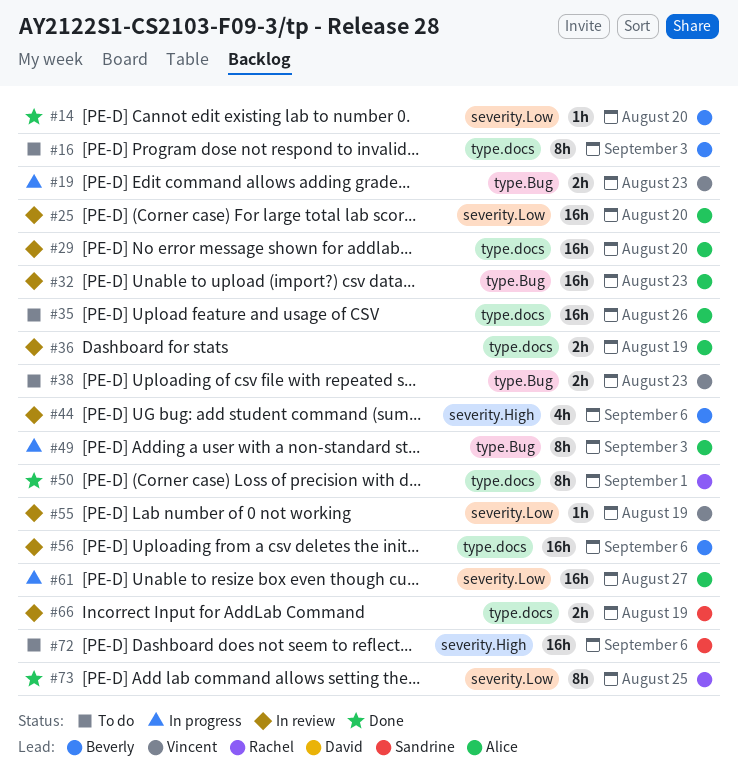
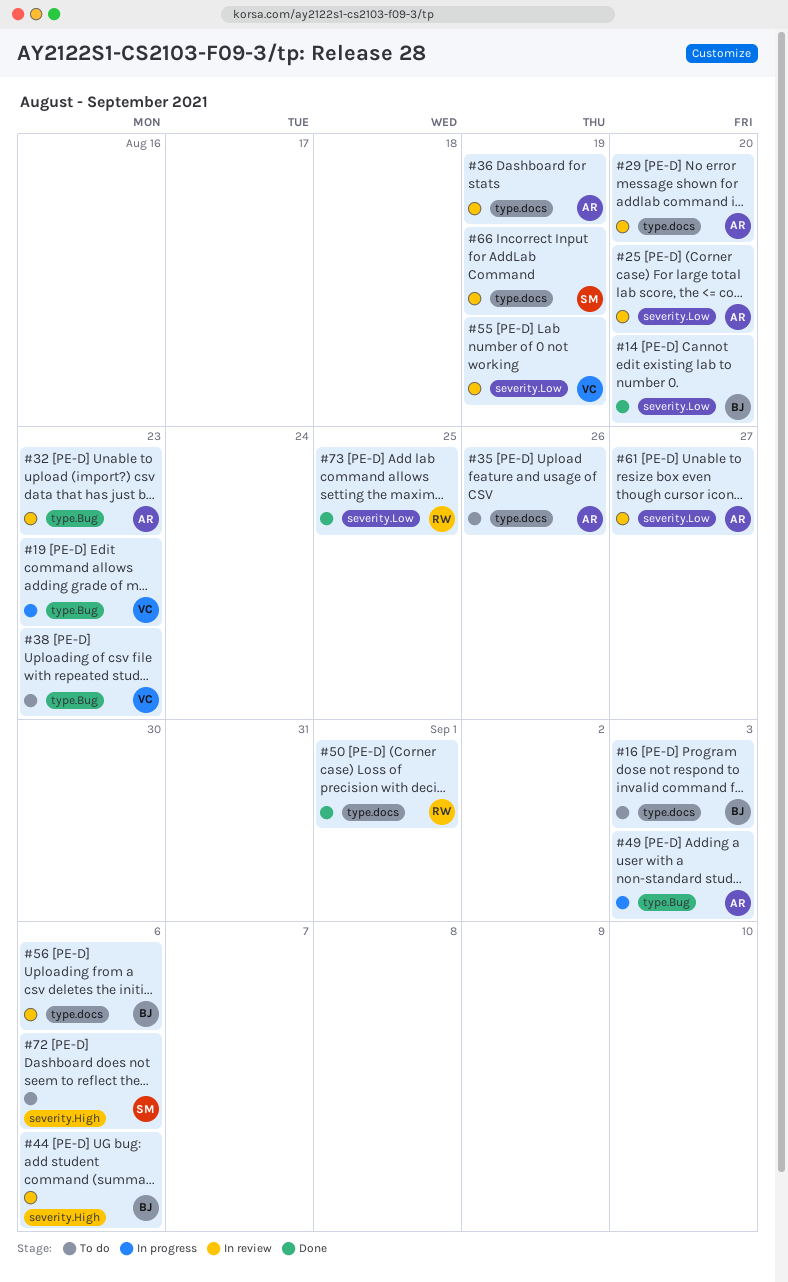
#61, status: In progress -> In review

